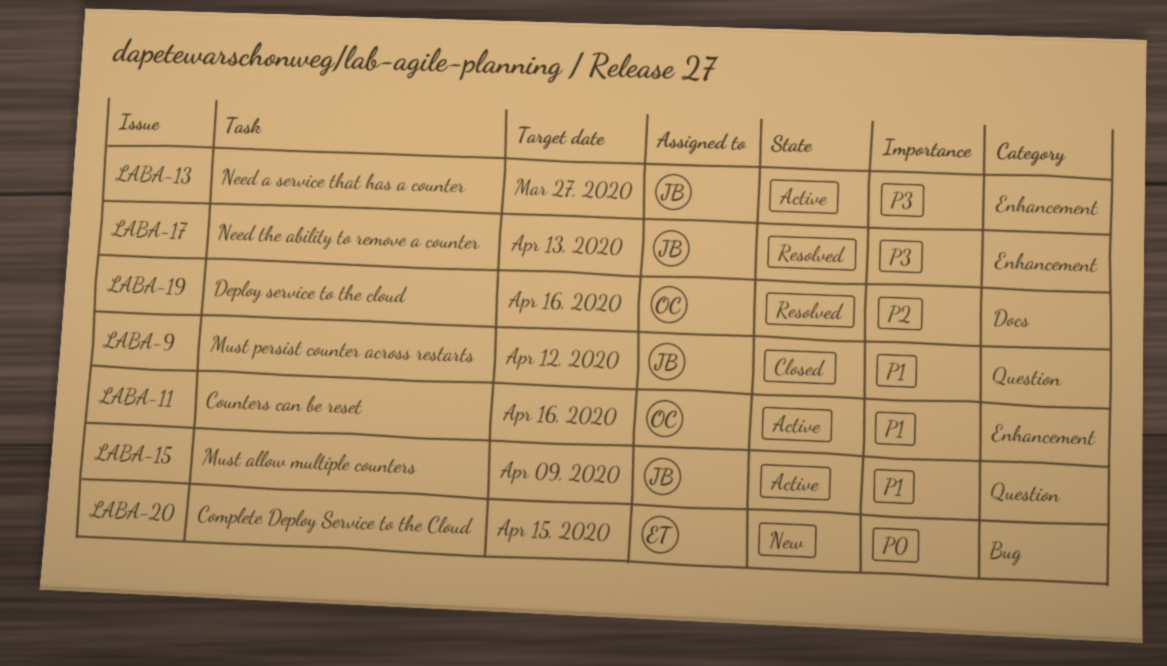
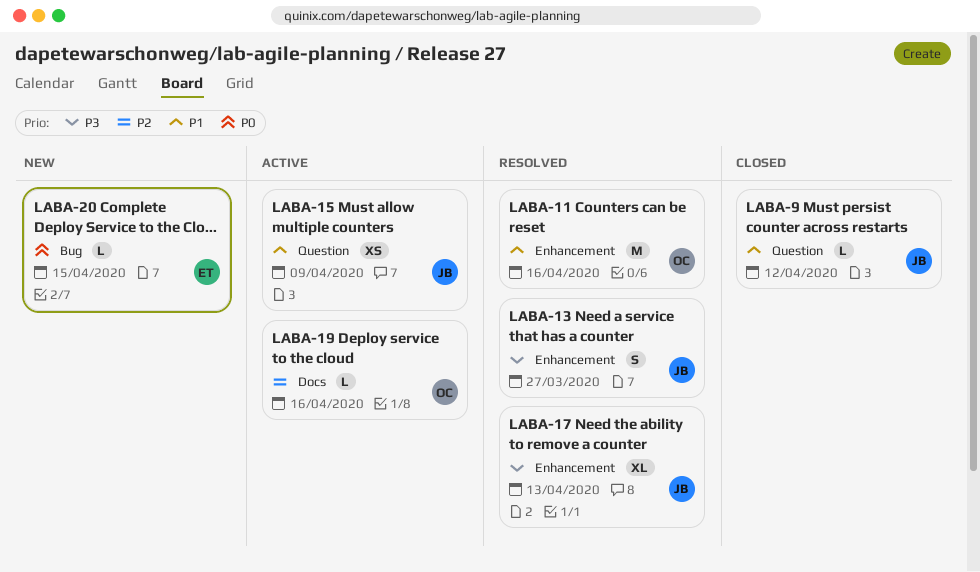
LABA-11, status: Active -> Resolved
LABA-13, status: Active -> Resolved
LABA-19, status: Resolved -> Active

